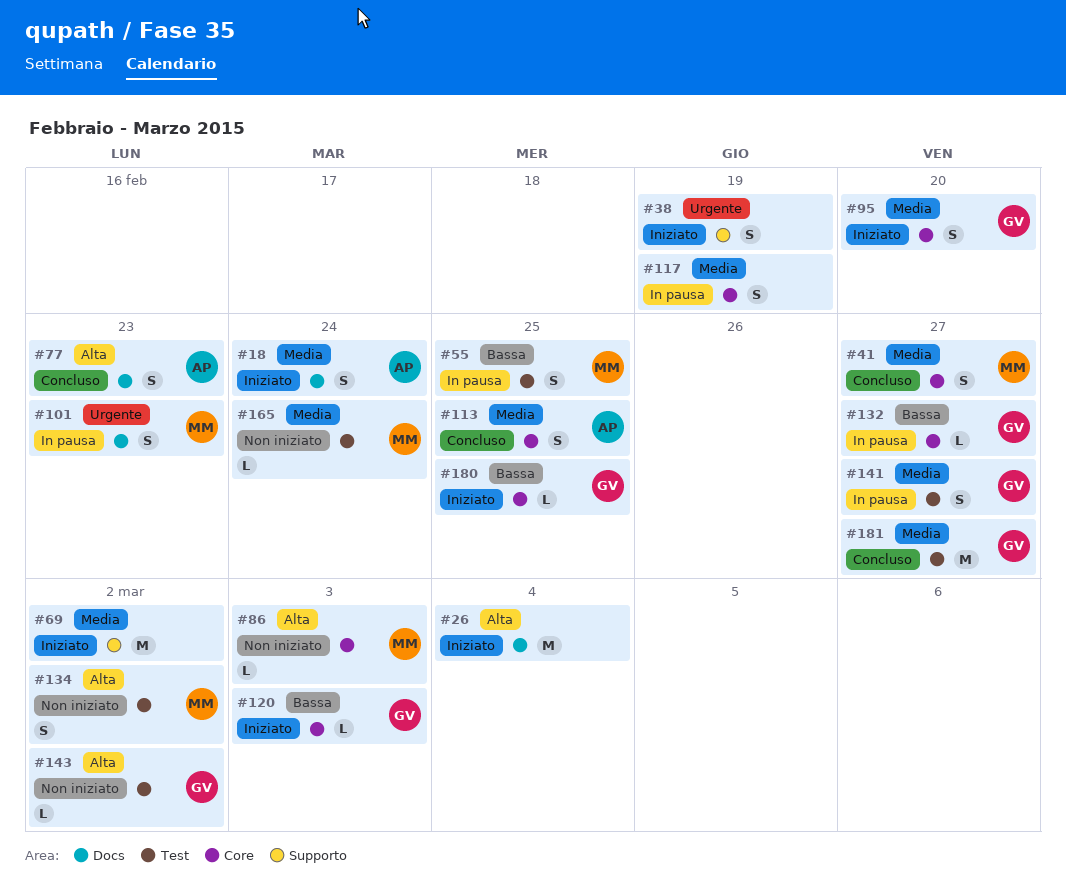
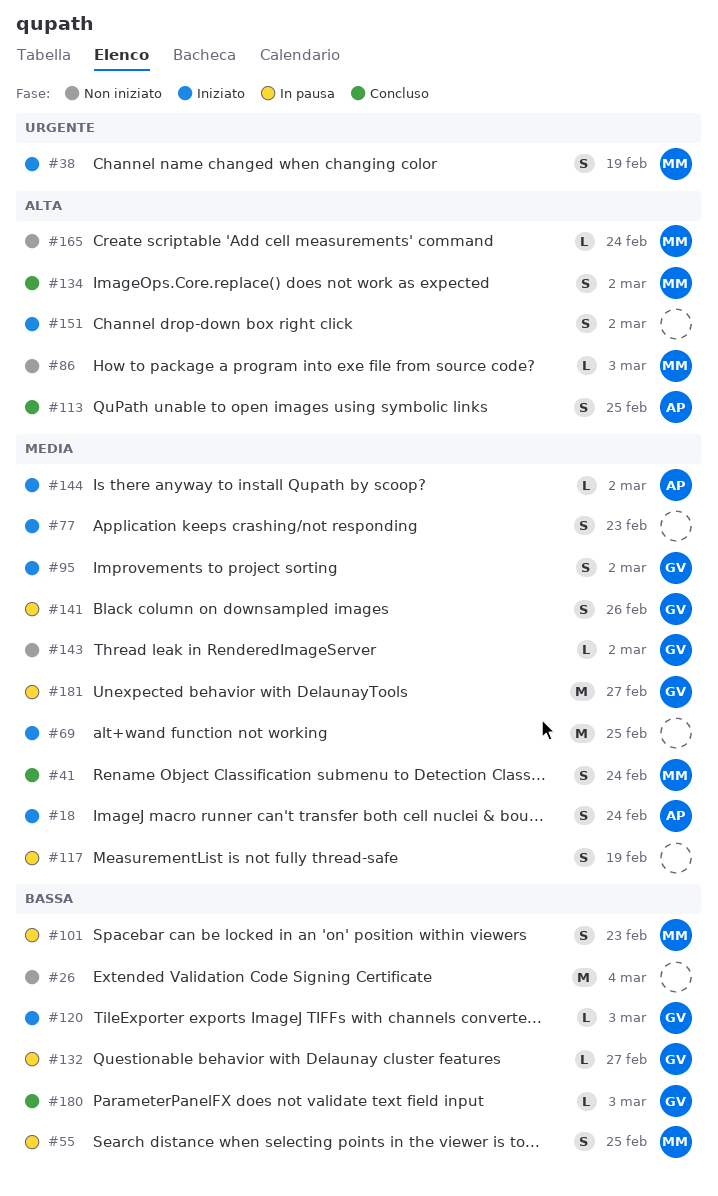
#26, status: Iniziato -> Non iniziato
#26, priority: Alta -> Bassa
#38, owner: none -> MM
#41, due: Feb 27 -> Feb 24
#69, due: Mar 2 -> Feb 25
#77, status: Concluso -> Iniziato
#77, owner: AP -> none
#77, priority: Alta -> Media
#95, due: Feb 20 -> Mar 2
#101, priority: Urgente -> Bassa
#113, priority: Media -> Alta
#134, status: Non iniziato -> Concluso
#141, due: Feb 27 -> Feb 26
#143, priority: Alta -> Media
#144: none -> present
#151: none -> present
#165, priority: Media -> Alta
#180, status: Iniziato -> Concluso
#180, due: Feb 25 -> Mar 3
#181, status: Concluso -> In pausa

